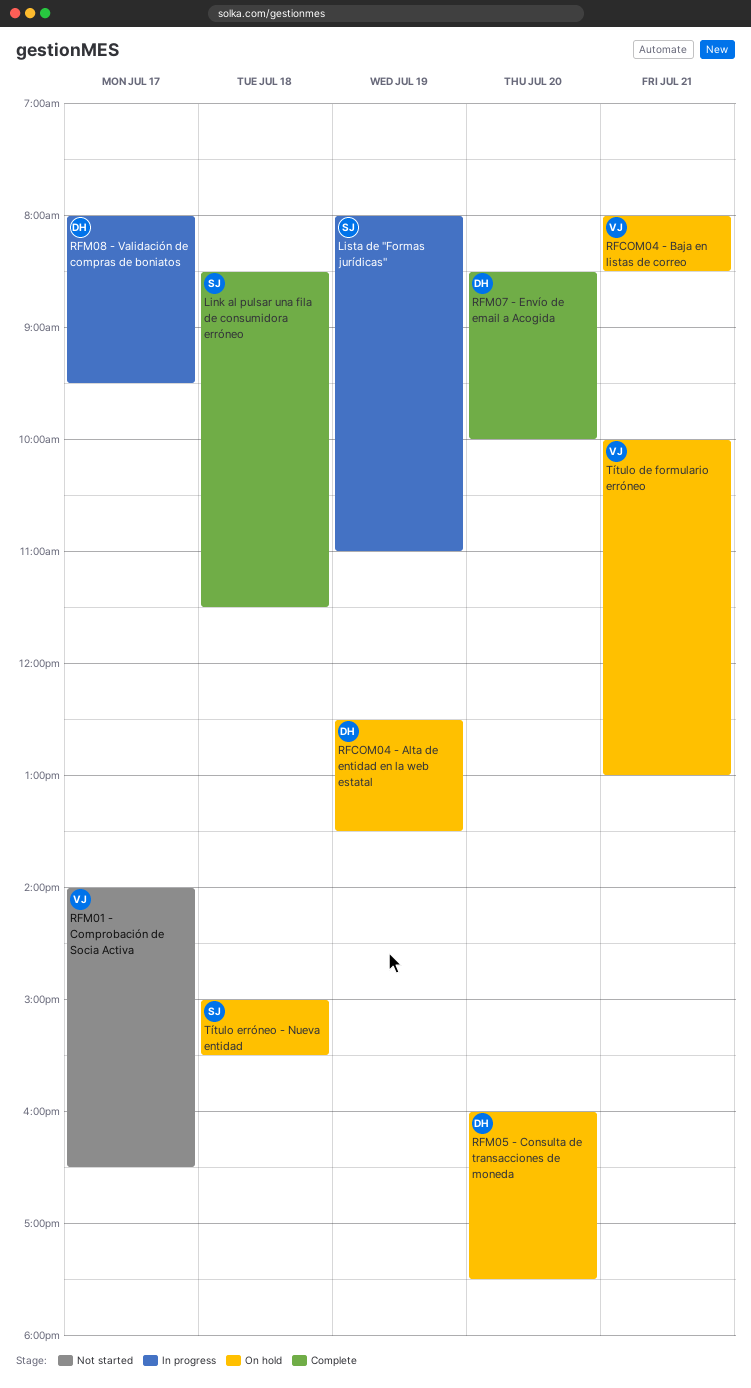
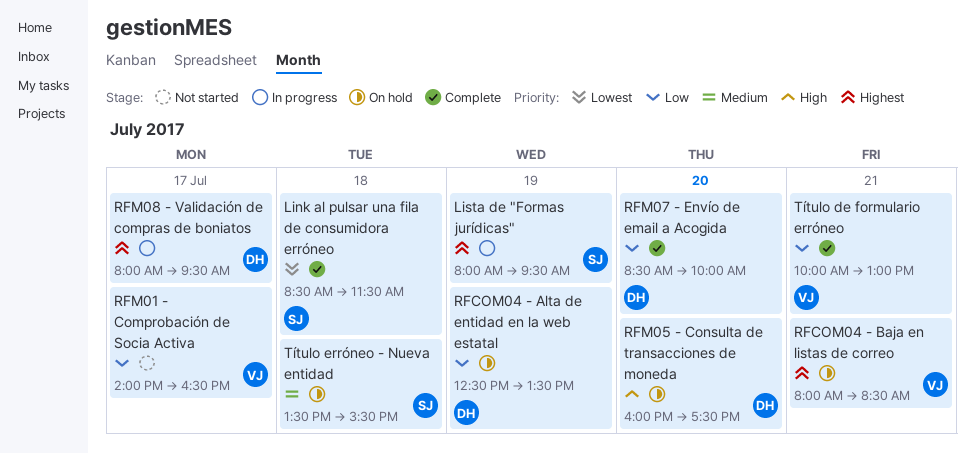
Lista de "Formas jurídicas", ends: 11:00 -> 09:30
Título de formulario erróneo, status: On hold -> Complete
Título erróneo - Nueva entidad, begins: 15:00 -> 13:30

